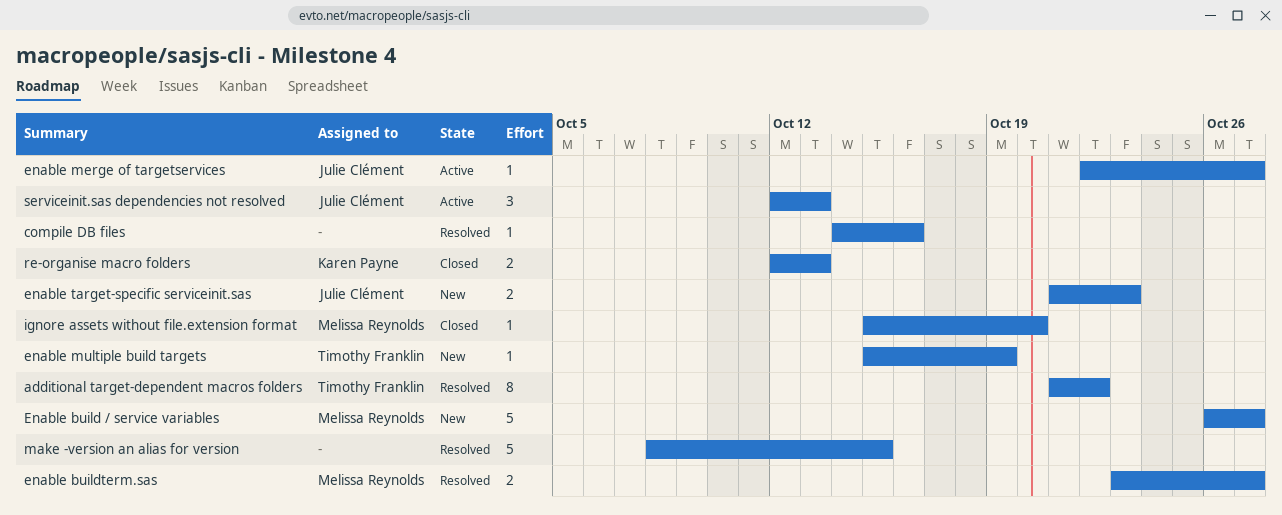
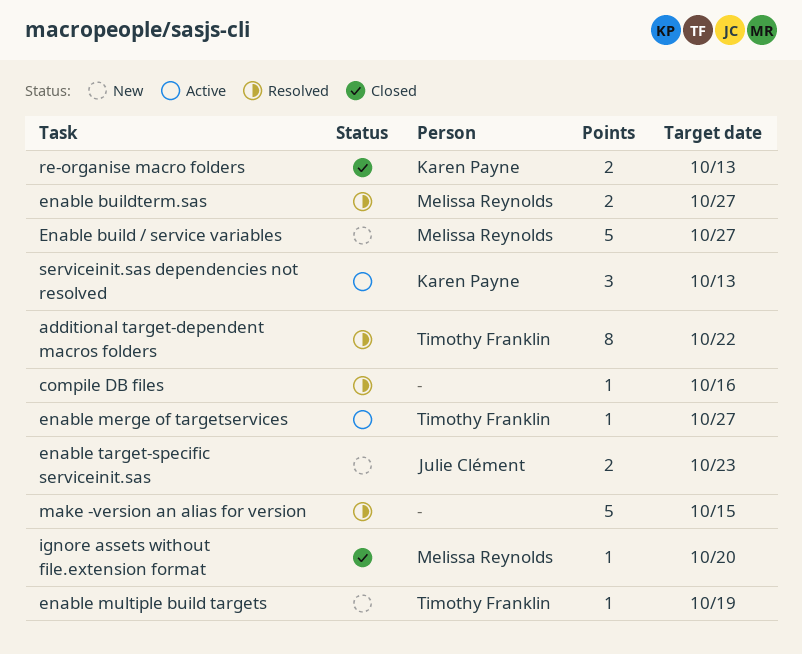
enable merge of targetservices, owner: Julie Clément -> Timothy Franklin
serviceinit.sas dependencies not resolved, owner: Julie Clément -> Karen Payne

